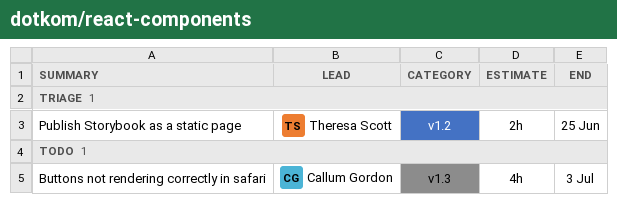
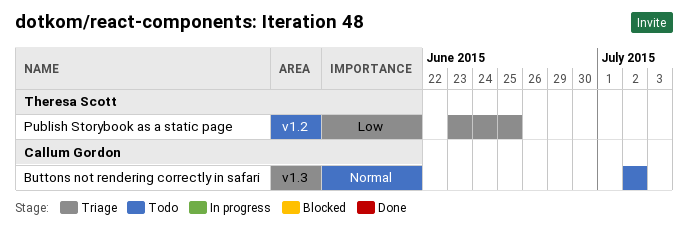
Buttons not rendering correctly in safari, due: Jul 3 -> Jul 2

